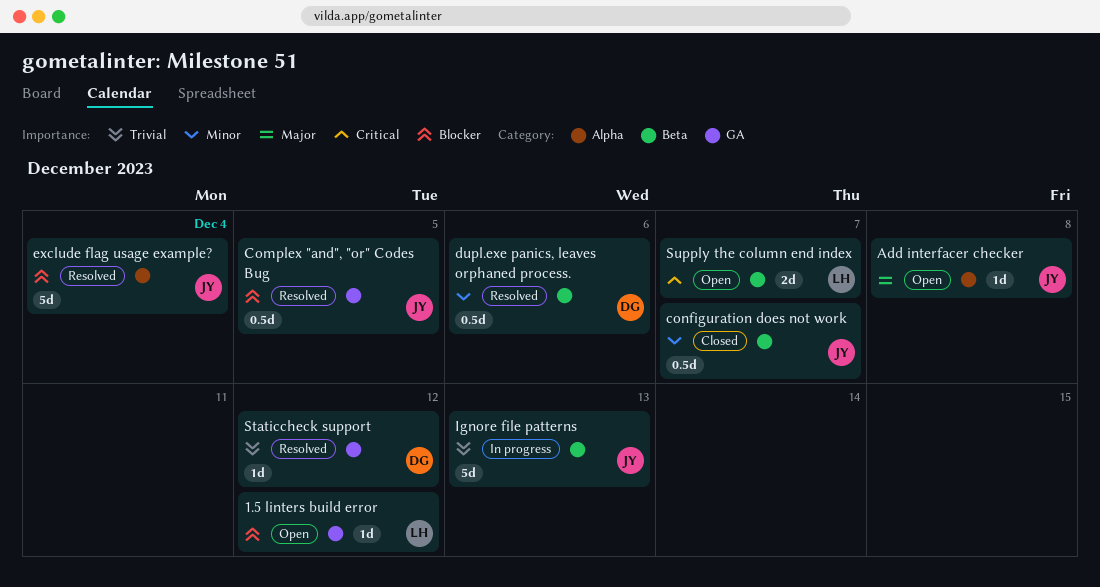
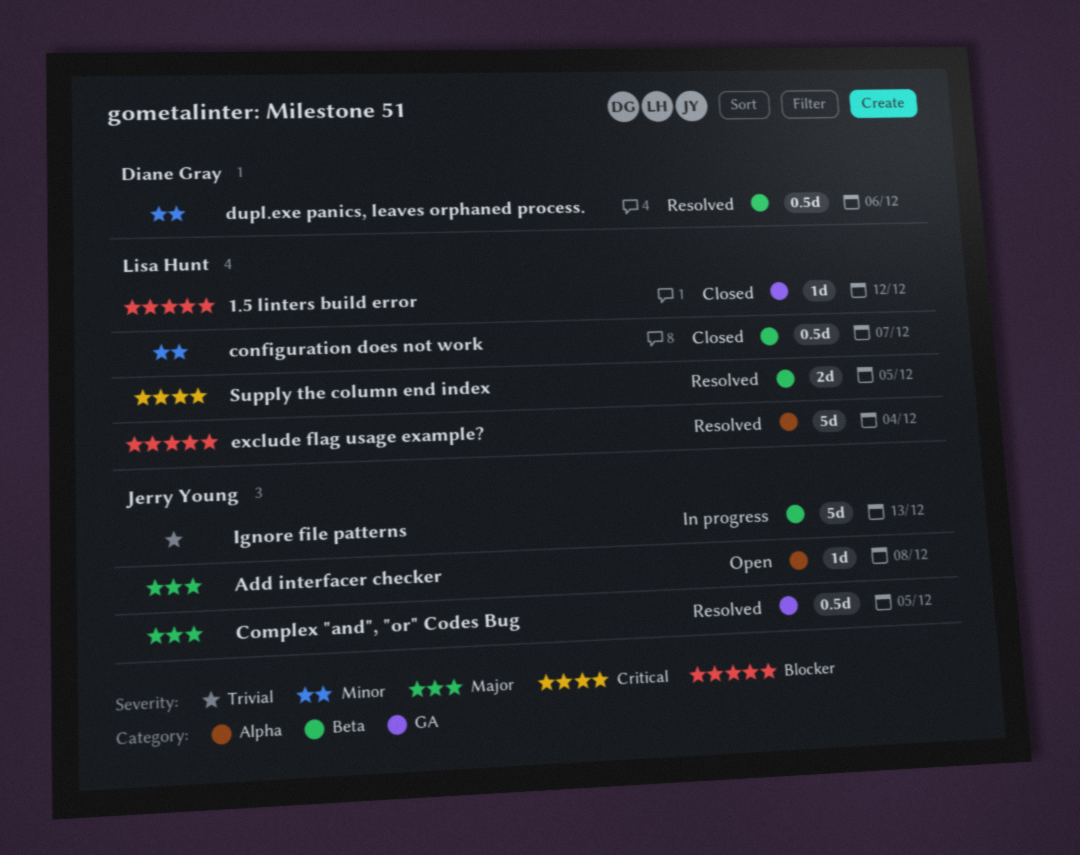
1.5 linters build error, status: Open -> Closed
Complex "and", "or" Codes Bug, priority: Blocker -> Major
configuration does not work, owner: Jerry Young -> Lisa Hunt
exclude flag usage example?, owner: Jerry Young -> Lisa Hunt
Staticcheck support: present -> none
Supply the column end index, status: Open -> Resolved
Supply the column end index, due: Dec 7 -> Dec 5

